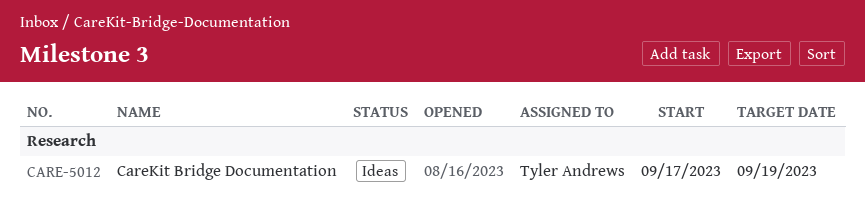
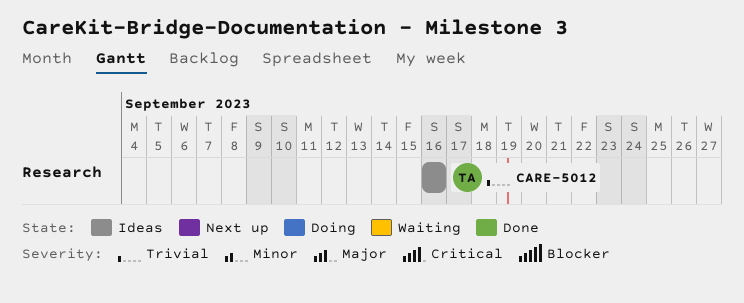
CARE-5012, start: Sep 17 -> Sep 16
CARE-5012, due: Sep 19 -> Sep 16

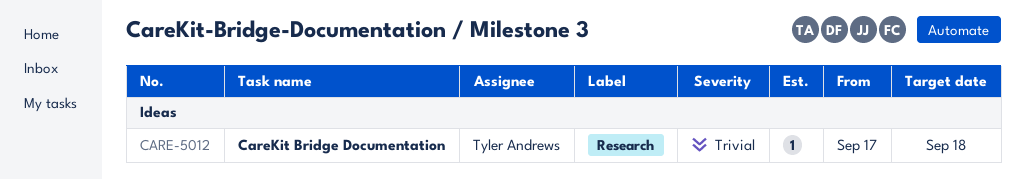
CARE-5012, start: Sep 16 -> Sep 17
CARE-5012, due: Sep 16 -> Sep 18

